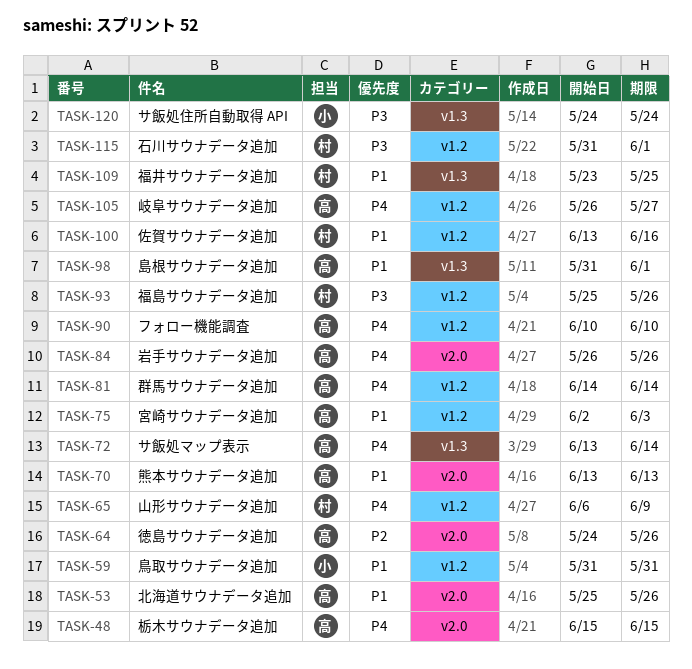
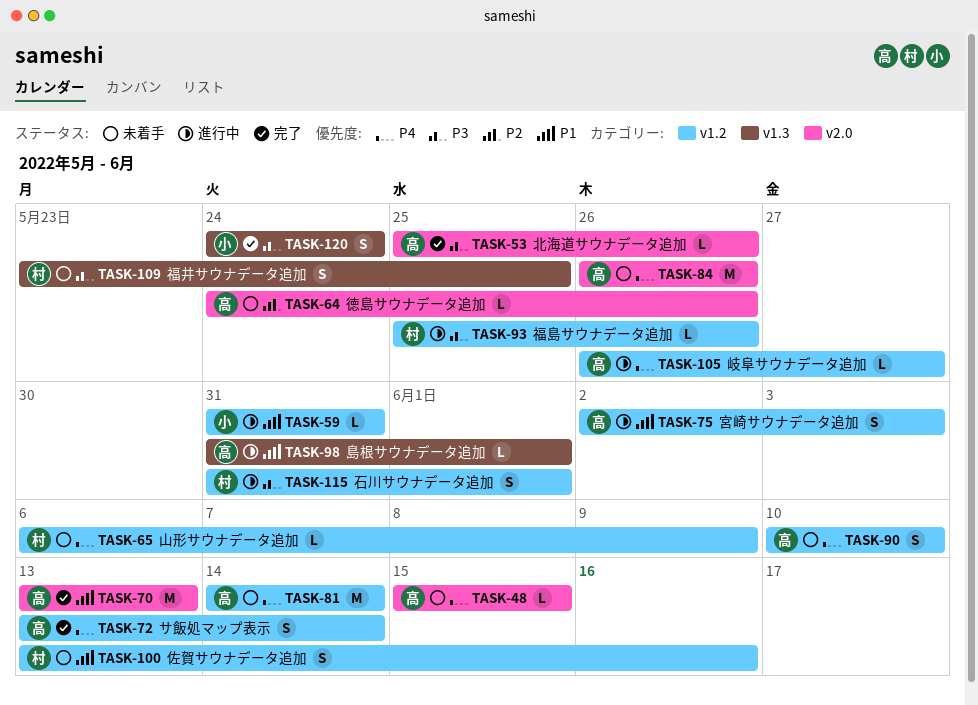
TASK-53, priority: P1 -> P3
TASK-72, label: v1.3 -> v1.2
TASK-109, priority: P1 -> P3

